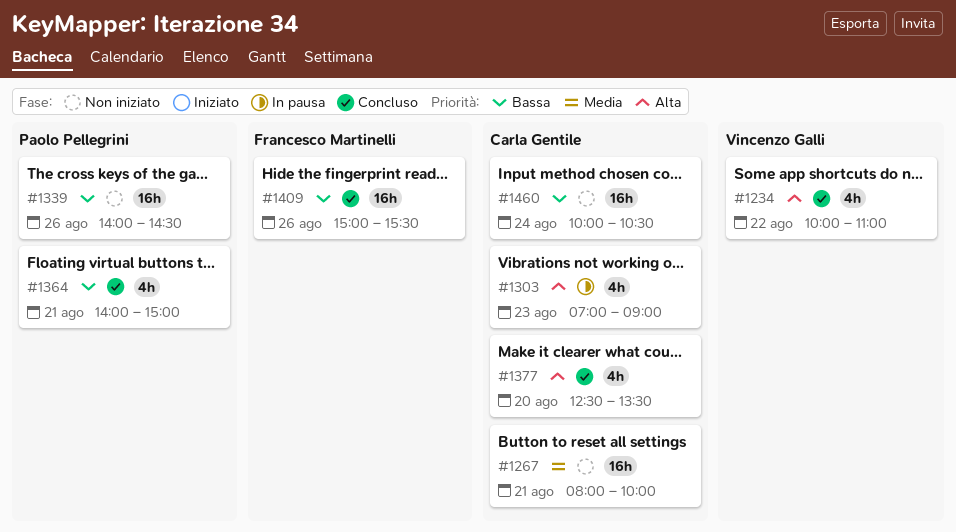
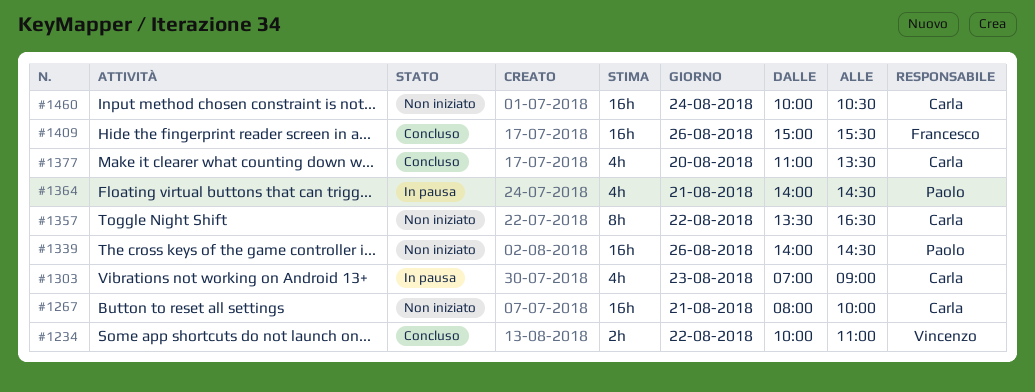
#1234, estimate: 4h -> 2h
#1357: none -> present
#1364, status: Concluso -> In pausa
#1364, ends: 15:00 -> 14:30
#1377, begins: 12:30 -> 11:00

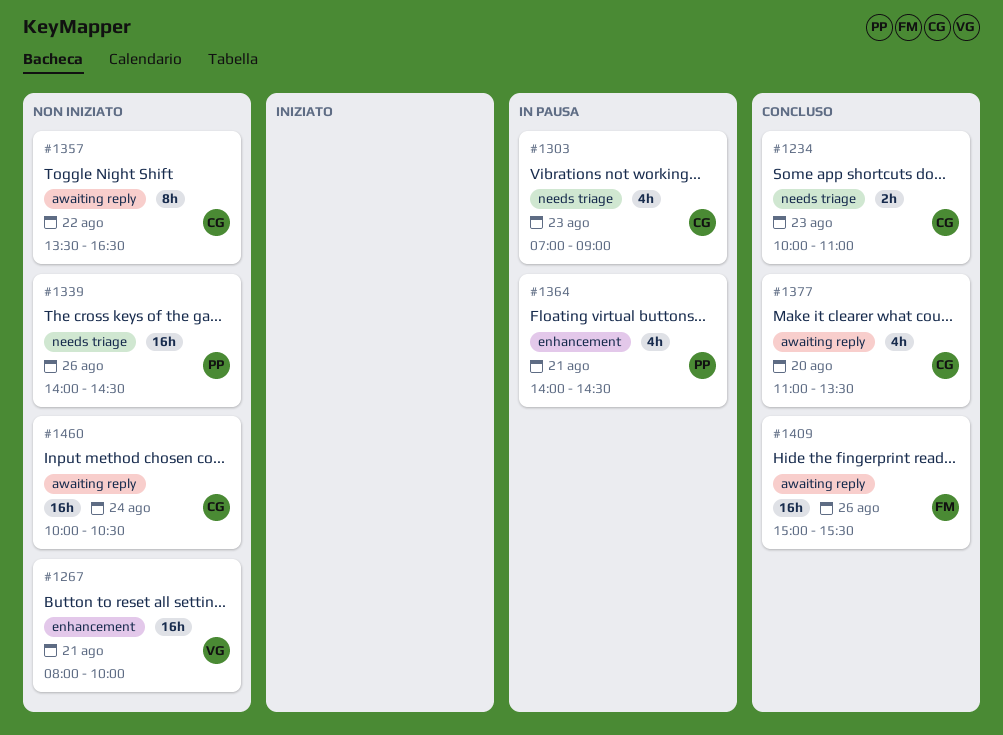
#1234, owner: Vincenzo -> Carla
#1234, day: Aug 22 -> Aug 23
#1267, owner: Carla -> Vincenzo

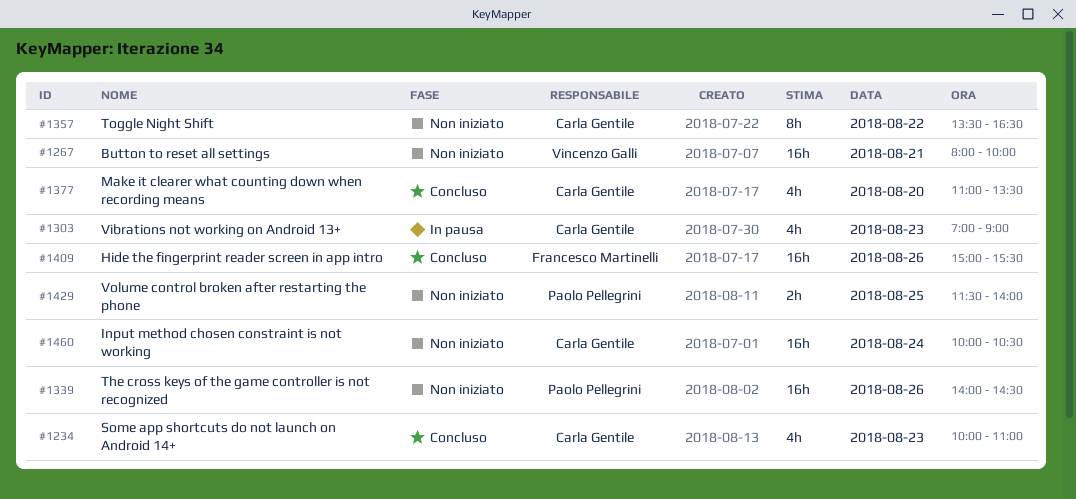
#1234, estimate: 2h -> 4h
#1364: present -> none
#1429: none -> present

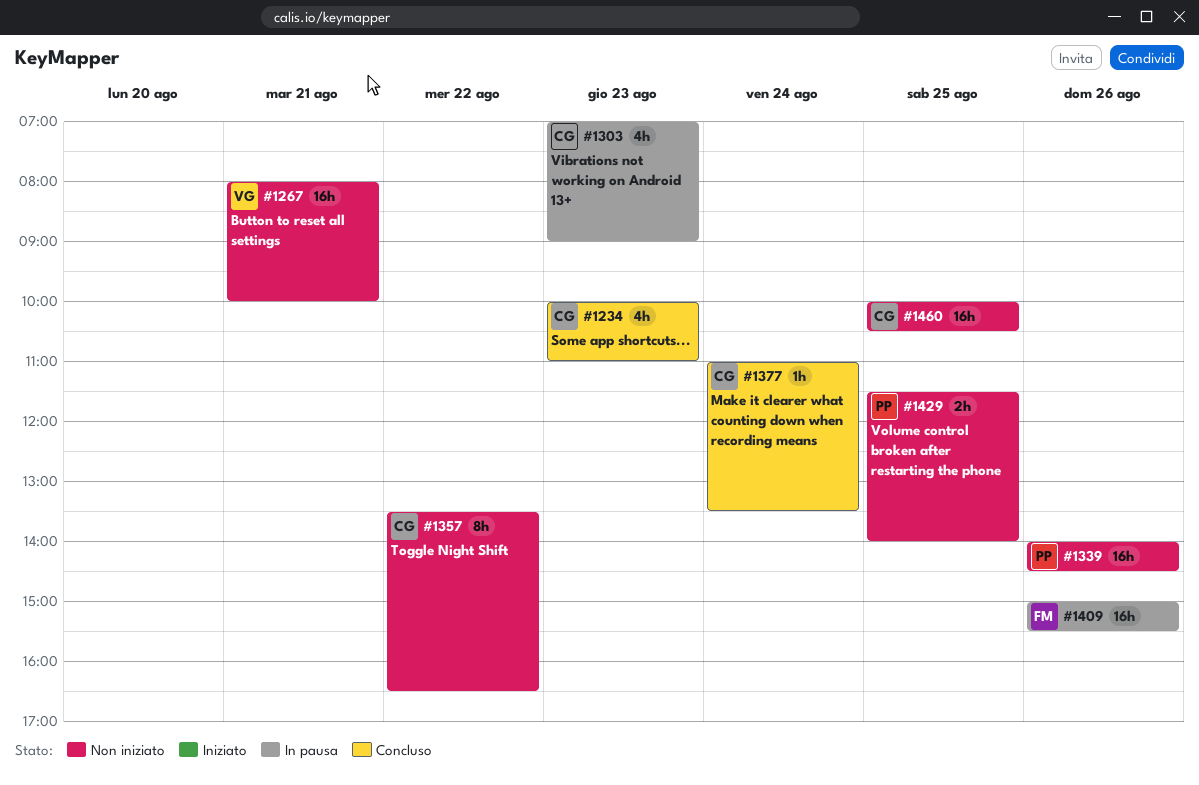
#1377, estimate: 4h -> 1h
#1377, day: Aug 20 -> Aug 24
#1409, status: Concluso -> In pausa
#1460, day: Aug 24 -> Aug 25

